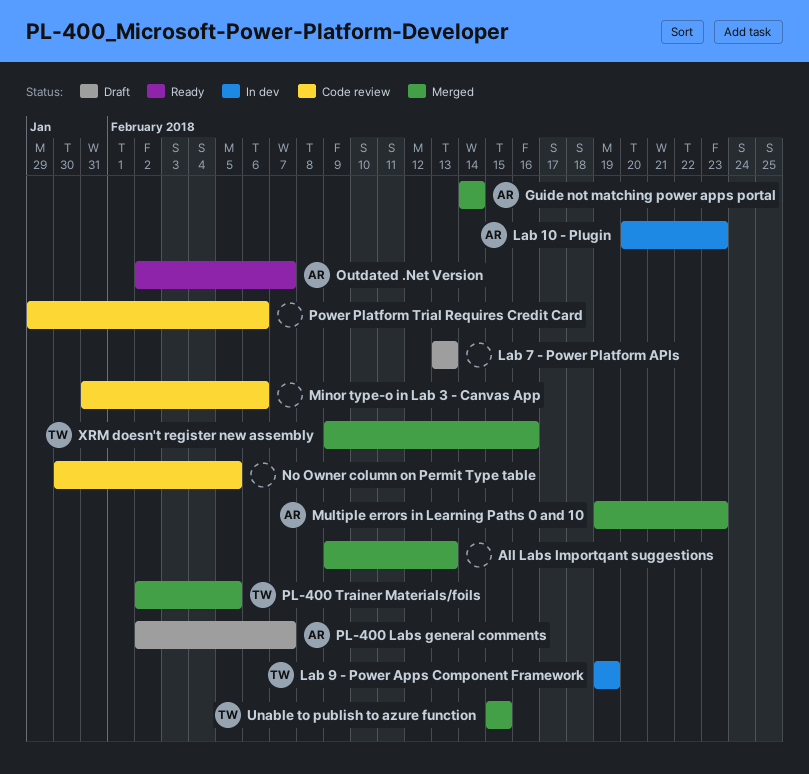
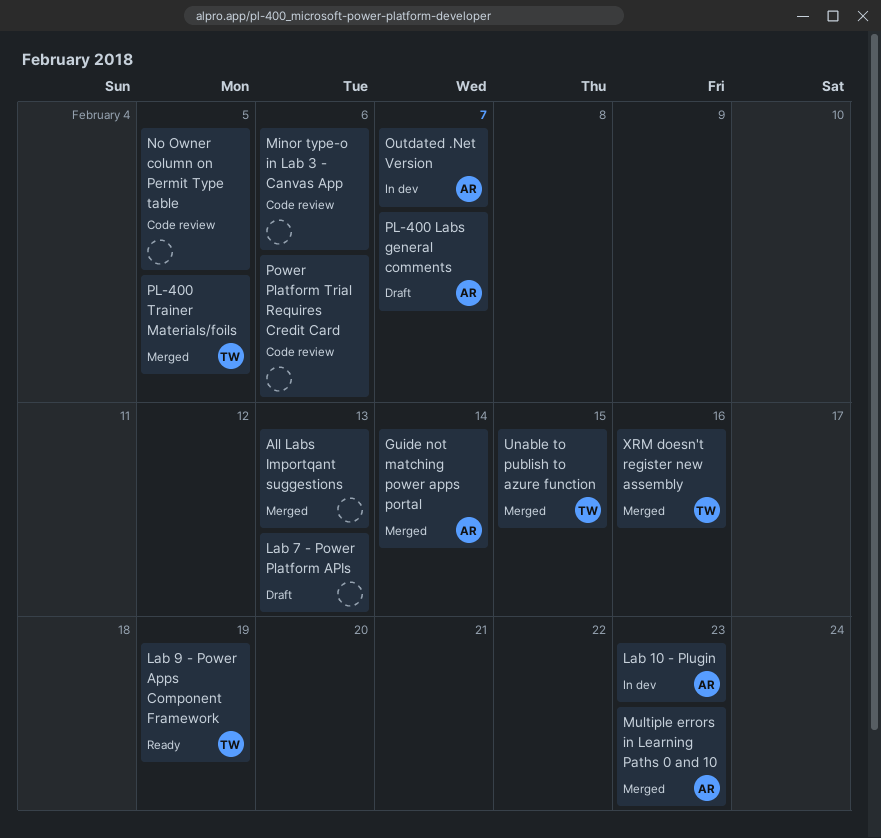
Lab 9 - Power Apps Component Framework, status: In dev -> Ready
Outdated .Net Version, status: Ready -> In dev

